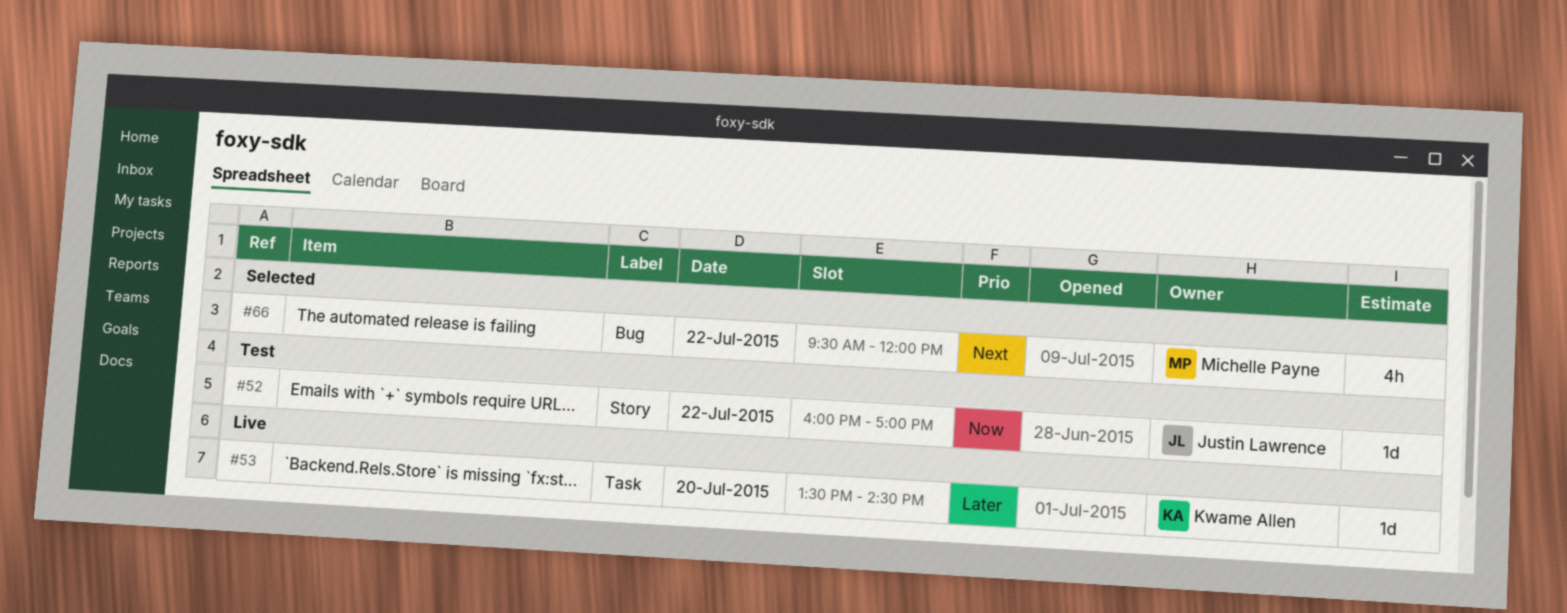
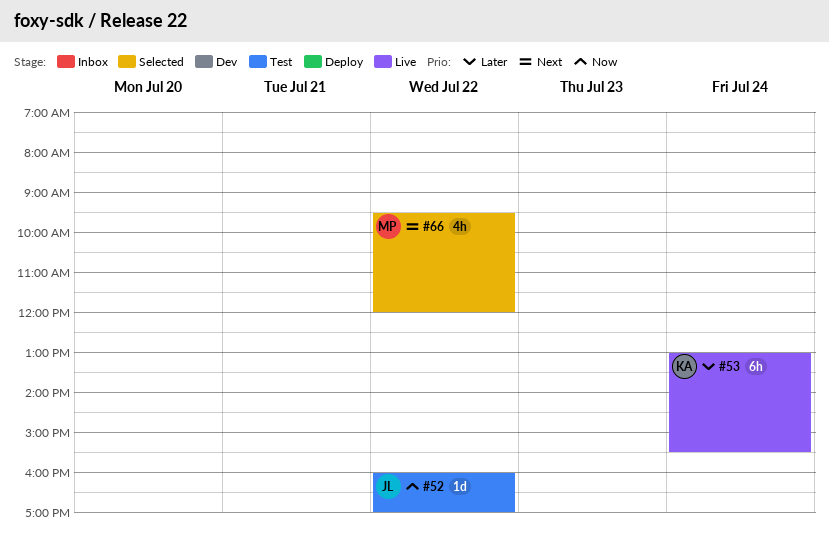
#53, estimate: 1d -> 6h
#53, day: Jul 20 -> Jul 24
#53, begins: 13:30 -> 13:00
#53, ends: 14:30 -> 15:30

